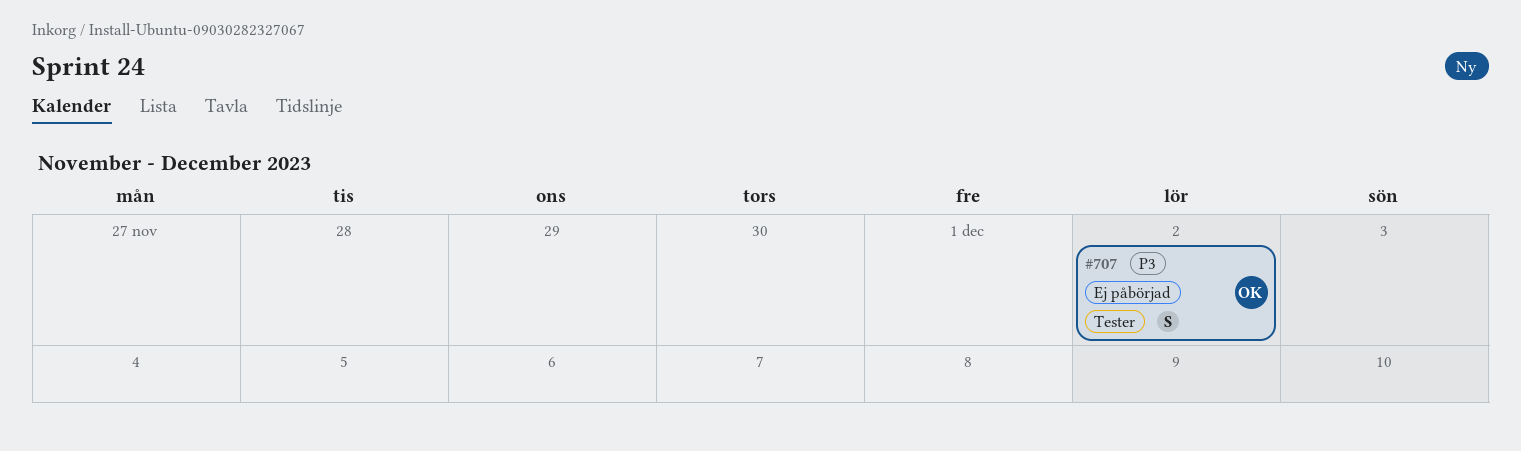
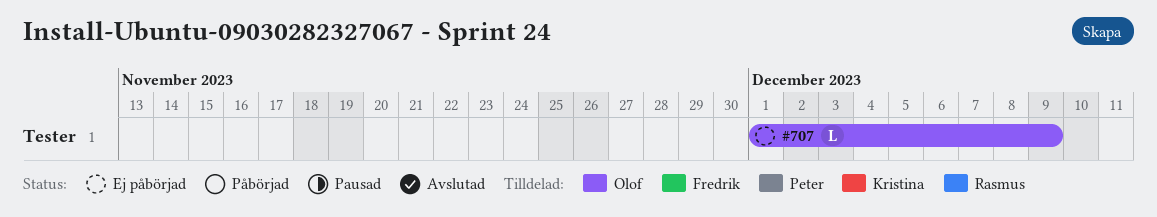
#707, estimate: S -> L
#707, due: Dec 2 -> Dec 9

